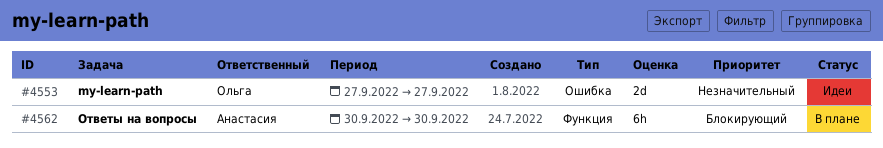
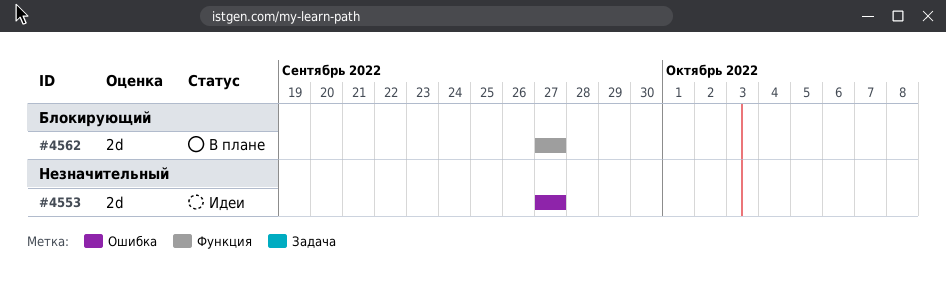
#4562, estimate: 6h -> 2d
#4562, start: Sep 30 -> Sep 27
#4562, due: Sep 30 -> Sep 27

